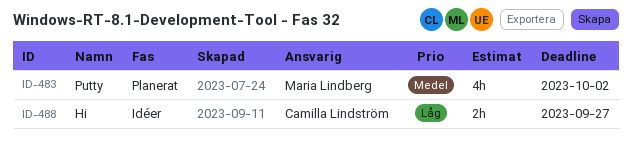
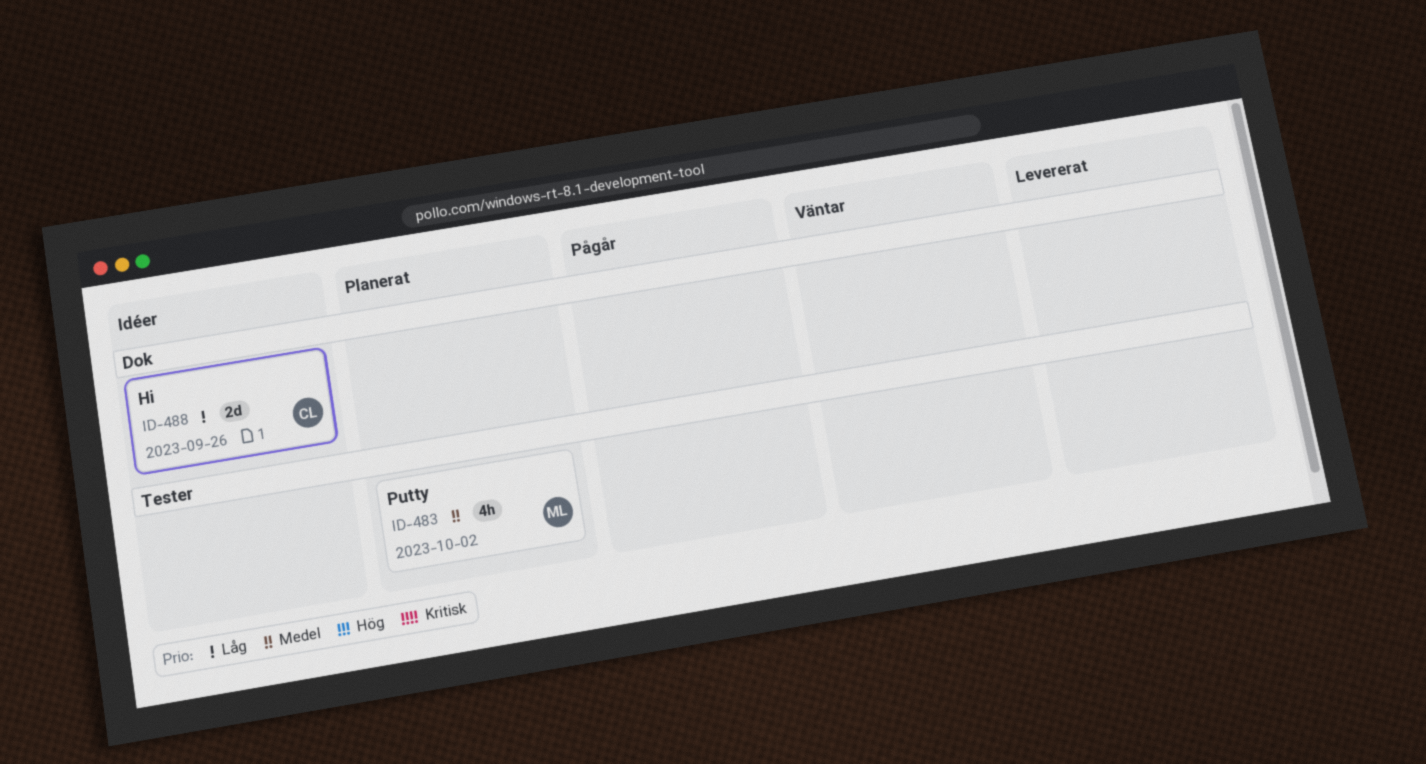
ID-488, estimate: 2h -> 2d
ID-488, due: Sep 27 -> Sep 26

